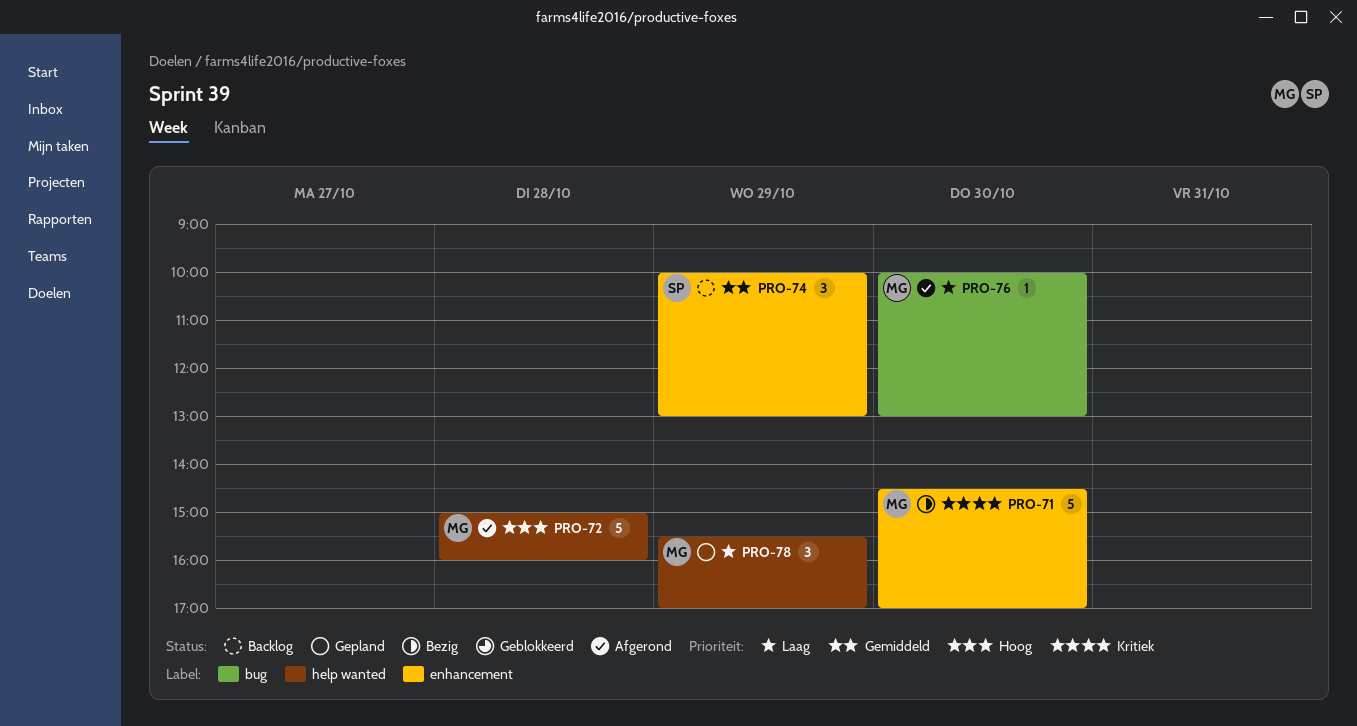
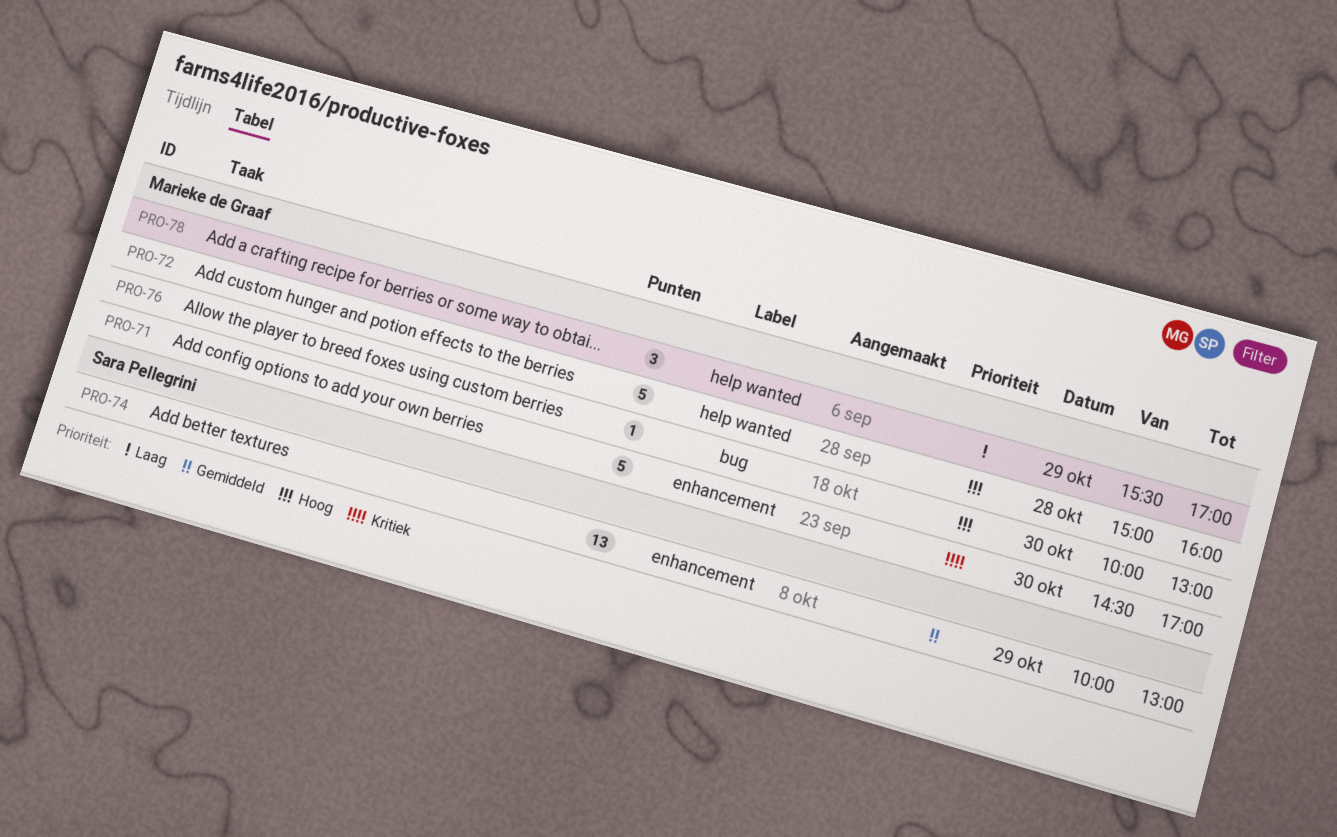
PRO-74, estimate: 3 -> 13
PRO-76, priority: Laag -> Hoog

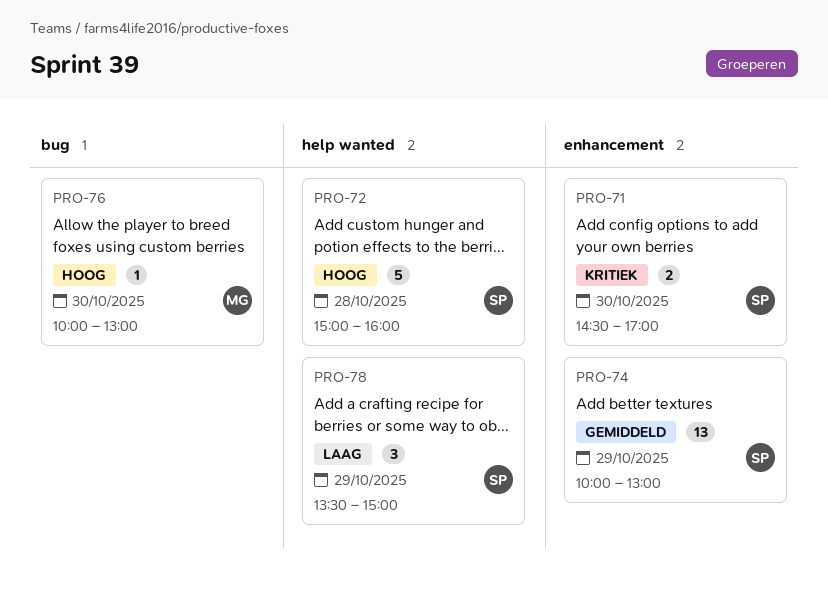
PRO-71, owner: Marieke de Graaf -> Sara Pellegrini
PRO-71, estimate: 5 -> 2
PRO-72, owner: Marieke de Graaf -> Sara Pellegrini
PRO-78, owner: Marieke de Graaf -> Sara Pellegrini
PRO-78, begins: 15:30 -> 13:30
PRO-78, ends: 17:00 -> 15:00

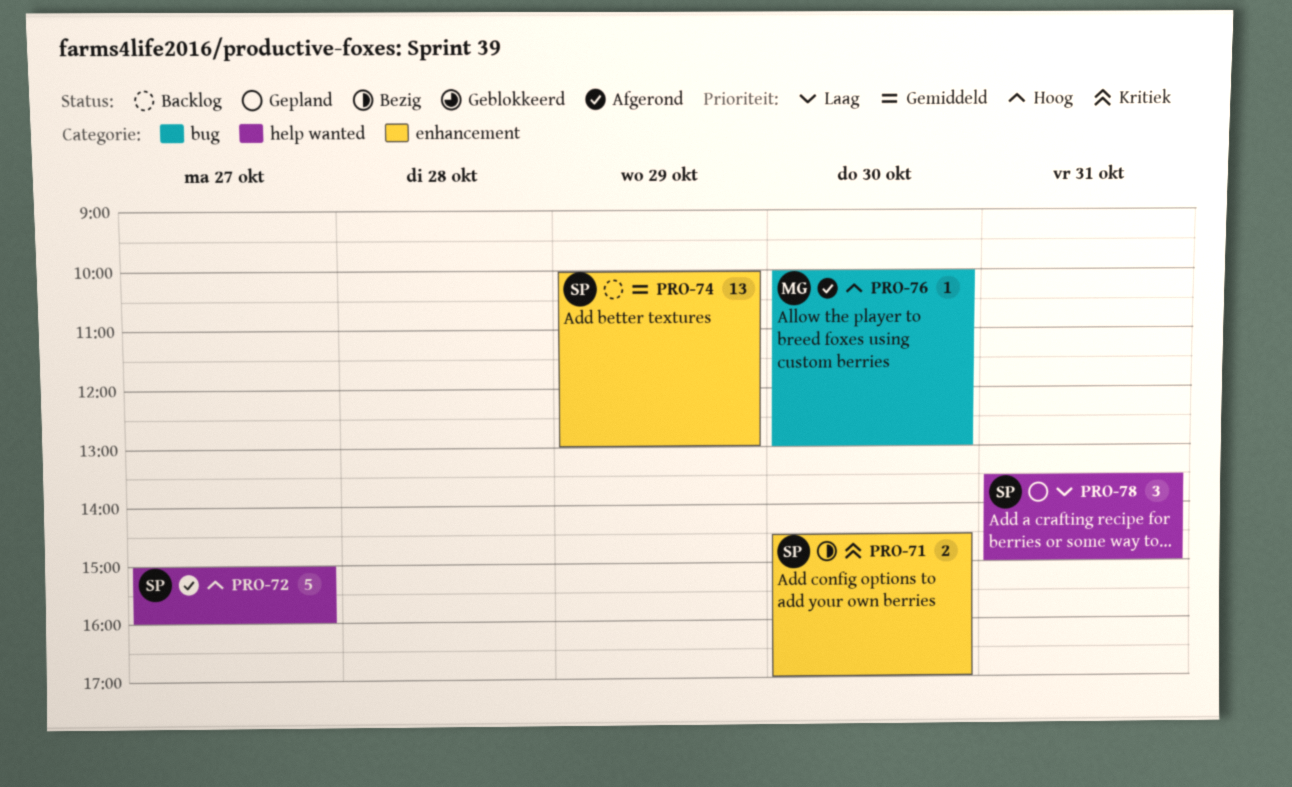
PRO-72, day: Oct 28 -> Oct 27
PRO-78, day: Oct 29 -> Oct 31

